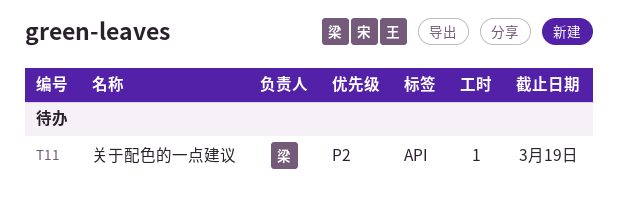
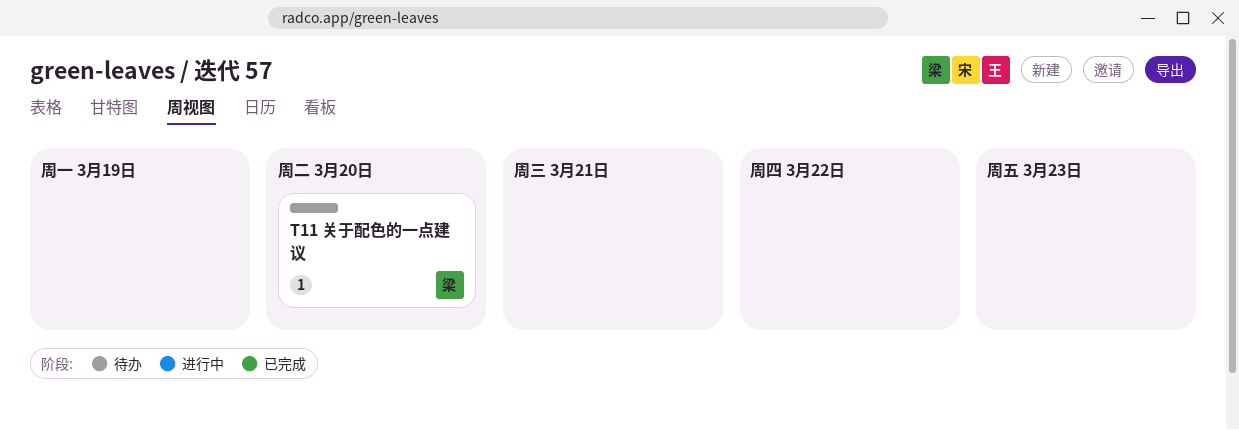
T11, due: Mar 19 -> Mar 20

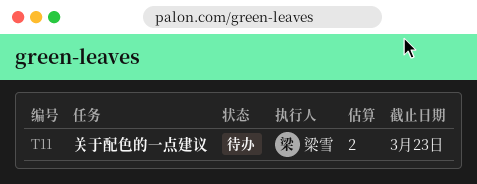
T11, estimate: 1 -> 2
T11, due: Mar 20 -> Mar 23

